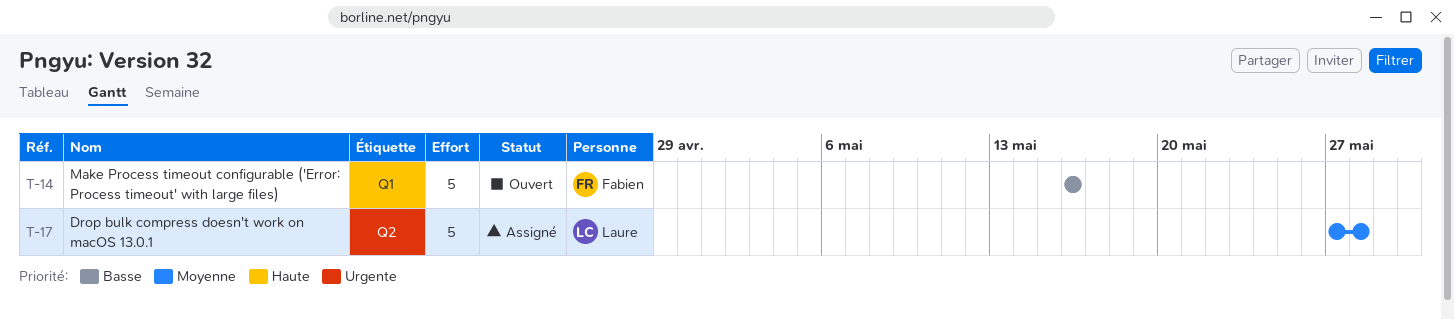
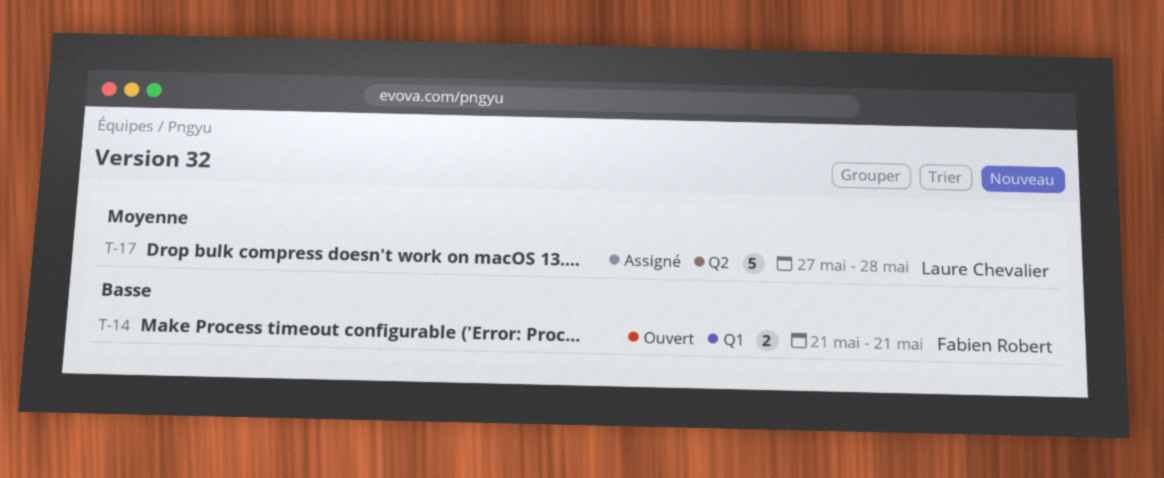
T-14, estimate: 5 -> 2
T-14, start: May 16 -> May 21
T-14, due: May 16 -> May 21

